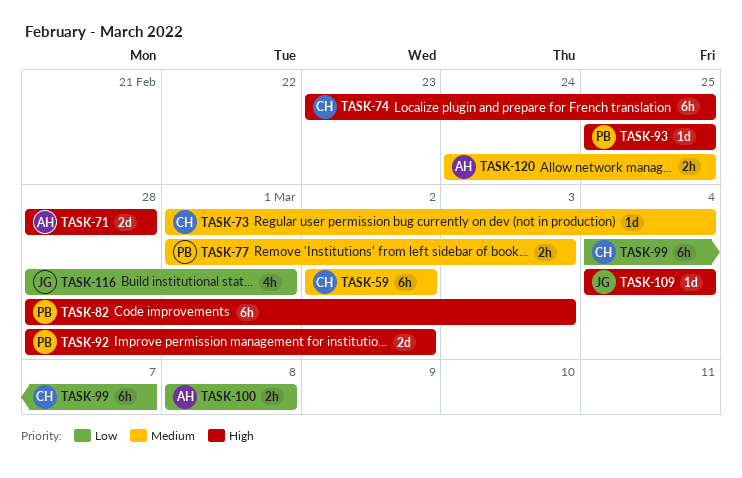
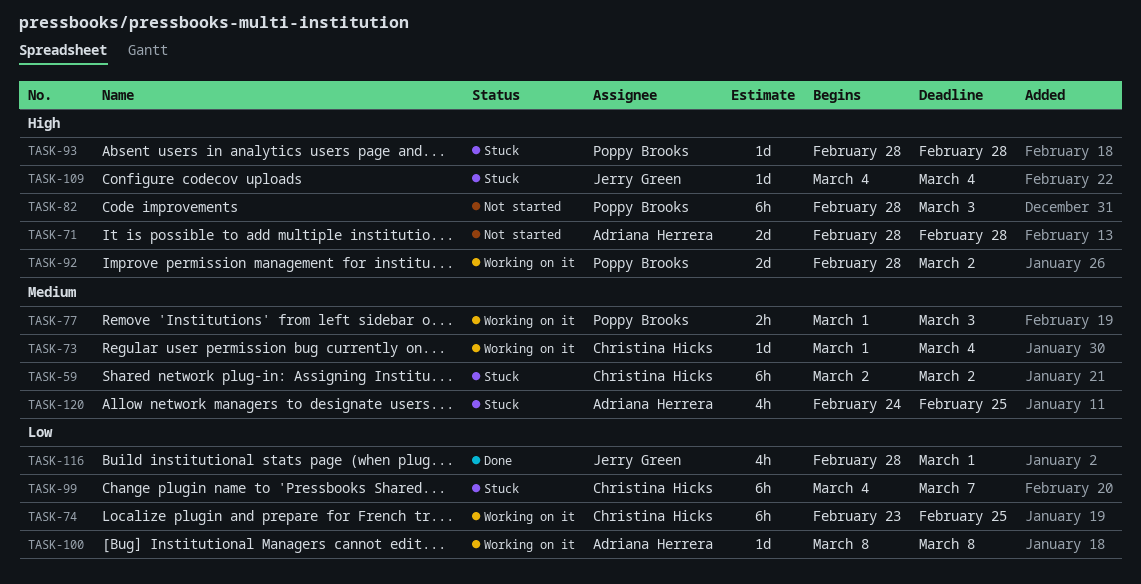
TASK-74, priority: High -> Low
TASK-93, start: Feb 25 -> Feb 28
TASK-93, due: Feb 25 -> Feb 28
TASK-100, estimate: 2h -> 1d
TASK-120, estimate: 2h -> 4h

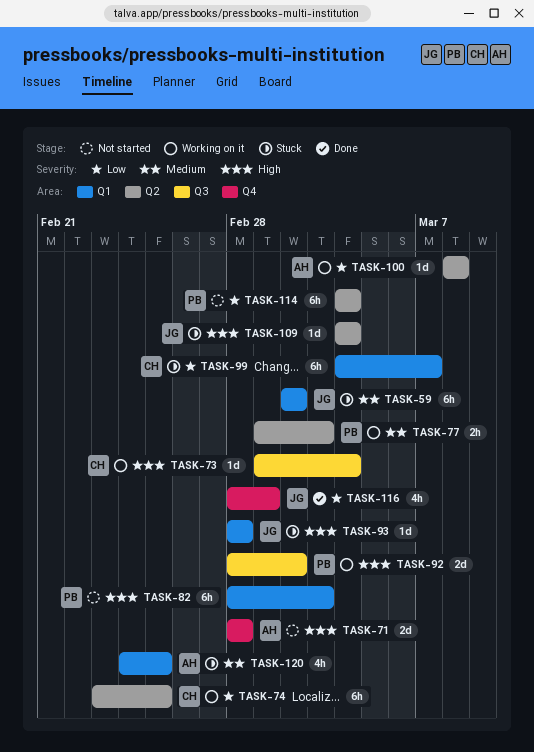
TASK-59, owner: Christina Hicks -> Jerry Green
TASK-73, priority: Medium -> High
TASK-93, owner: Poppy Brooks -> Jerry Green
TASK-114: none -> present

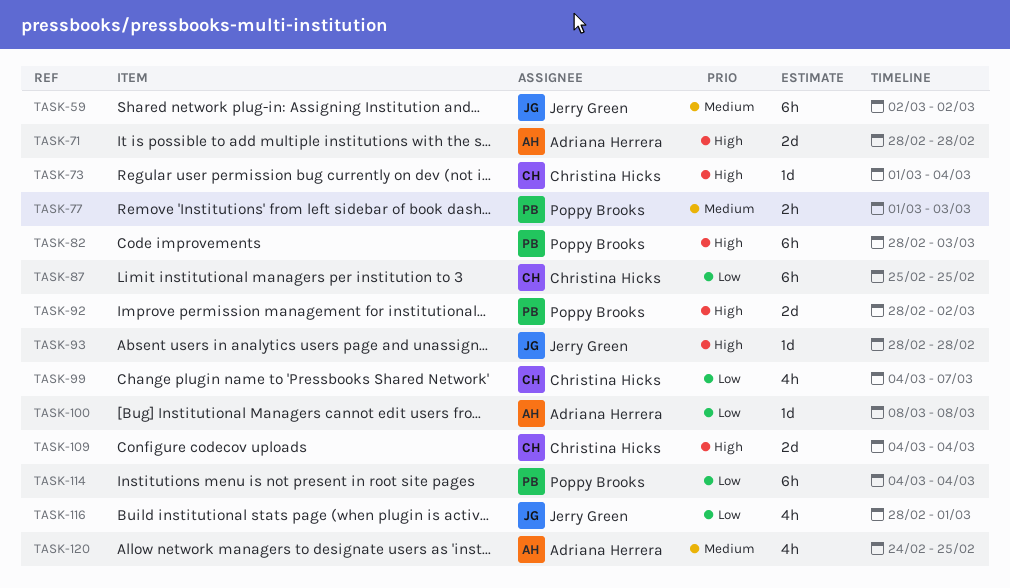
TASK-74: present -> none
TASK-87: none -> present
TASK-99, estimate: 6h -> 4h
TASK-109, owner: Jerry Green -> Christina Hicks
TASK-109, estimate: 1d -> 2d

